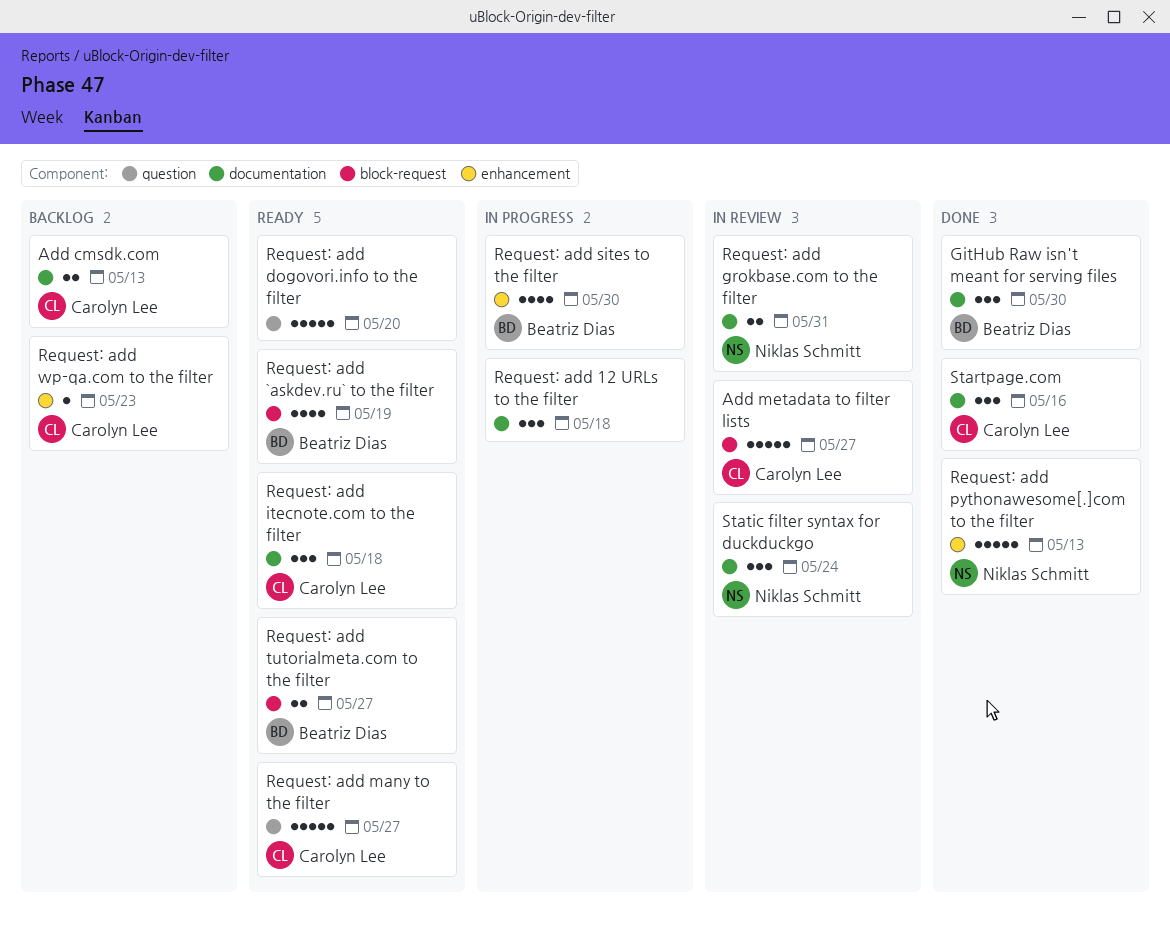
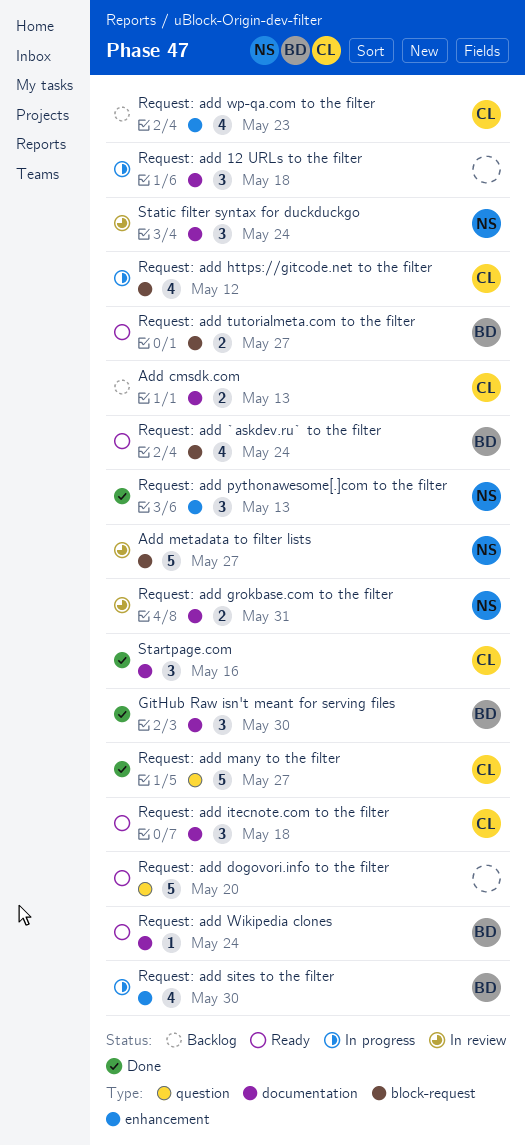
Add metadata to filter lists, owner: Carolyn Lee -> Niklas Schmitt
Request: add `askdev.ru` to the filter, due: May 19 -> May 24
Request: add https://gitcode.net to the filter: none -> present
Request: add many to the filter, status: Ready -> Done
Request: add pythonawesome[.]com to the filter, estimate: 5 -> 3
Request: add Wikipedia clones: none -> present
Request: add wp-qa.com to the filter, estimate: 1 -> 4

